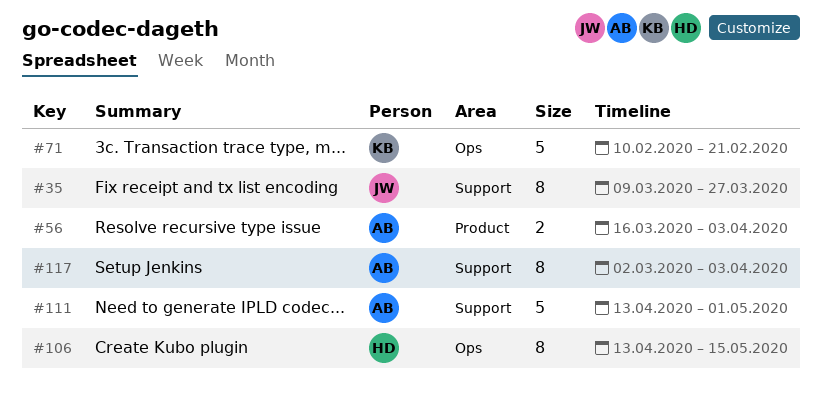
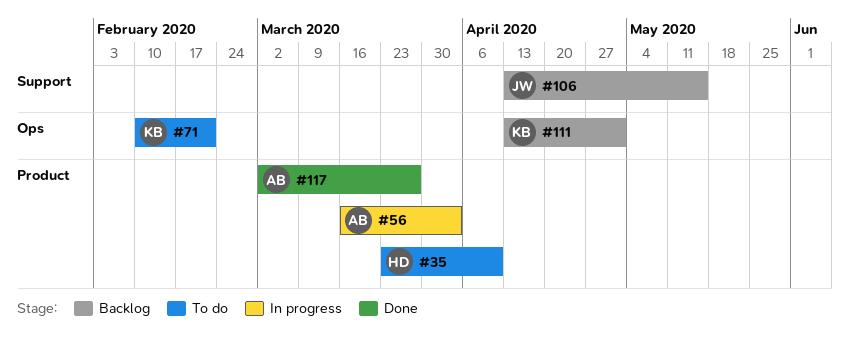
#35, owner: JW -> HD
#35, label: Support -> Product
#35, start: Mar 9 -> Mar 23
#35, due: Mar 27 -> Apr 10
#106, owner: HD -> JW
#106, label: Ops -> Support
#111, owner: AB -> KB
#111, label: Support -> Ops
#117, label: Support -> Product
#117, due: Apr 3 -> Mar 27

